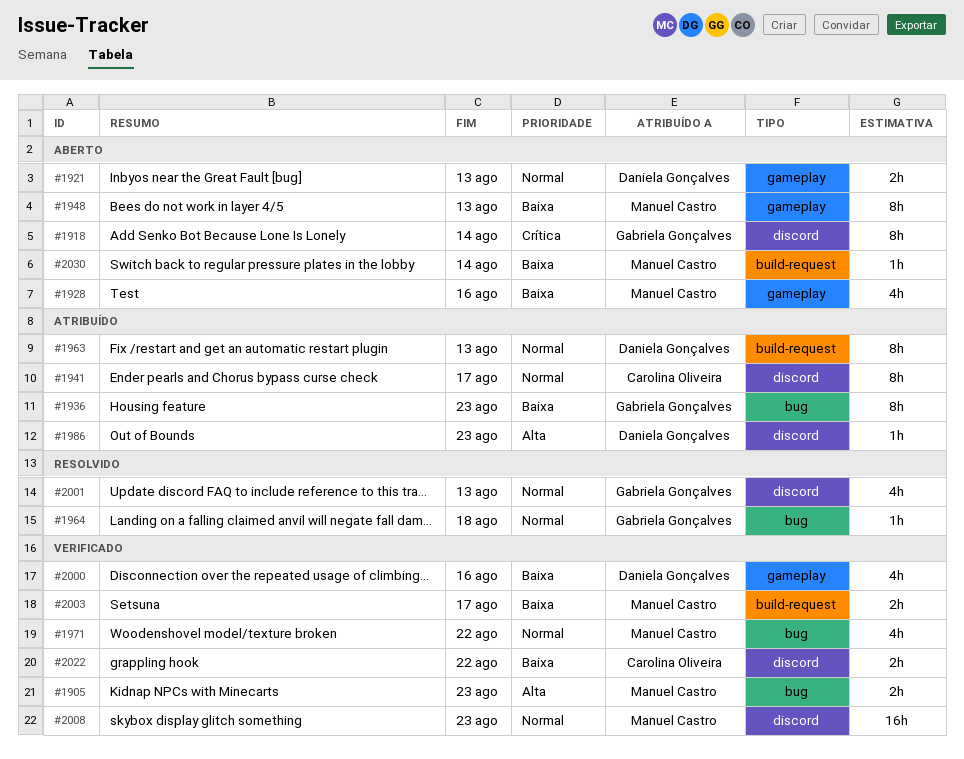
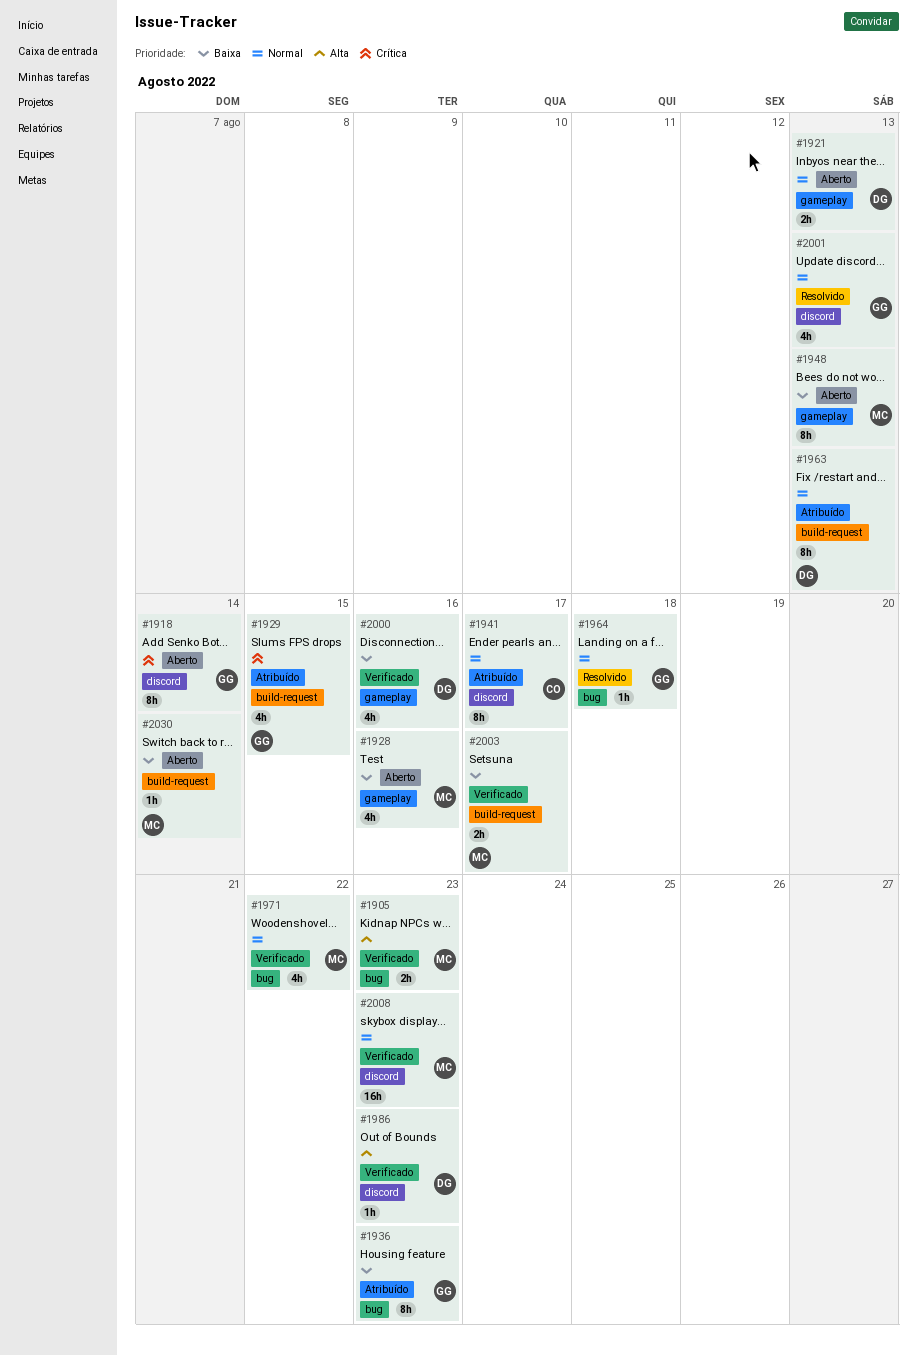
#1929: none -> present
#1986, status: Atribuído -> Verificado
#2022: present -> none

